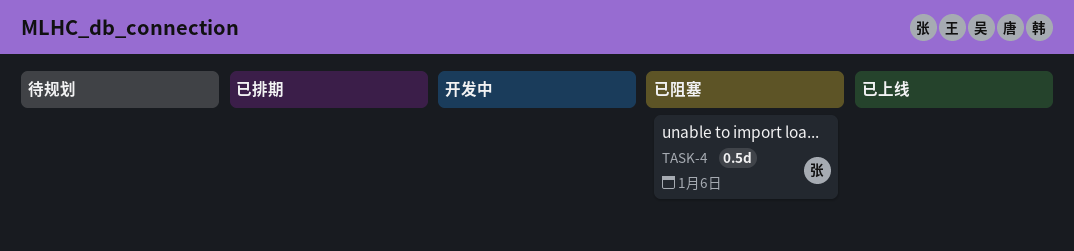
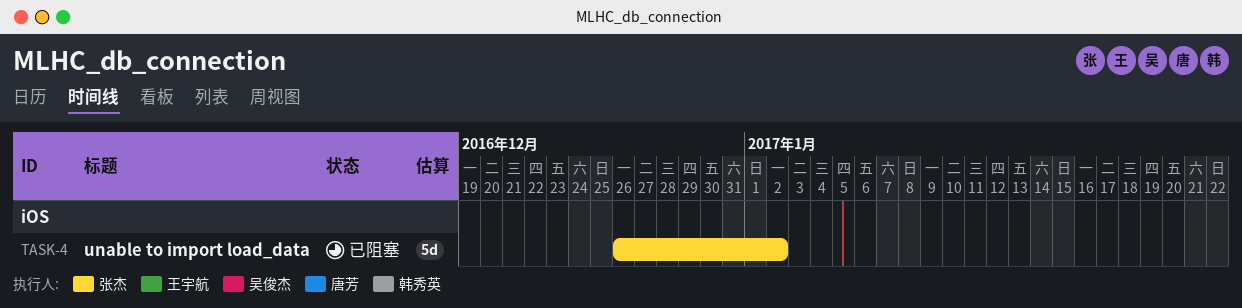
TASK-4, estimate: 0.5d -> 5d
TASK-4, due: Jan 6 -> Jan 2

